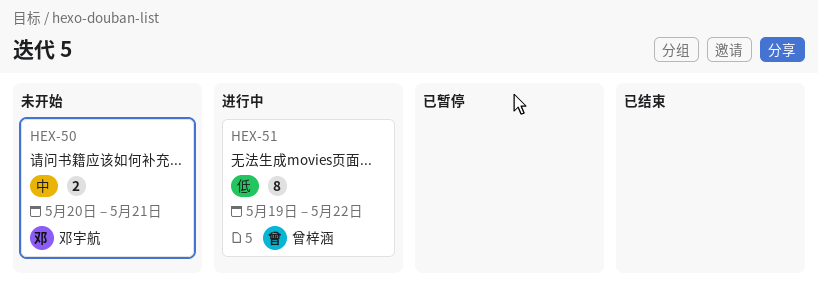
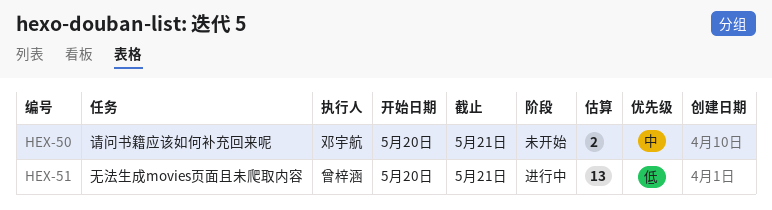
HEX-51, estimate: 8 -> 13
HEX-51, start: May 19 -> May 20
HEX-51, due: May 22 -> May 21

